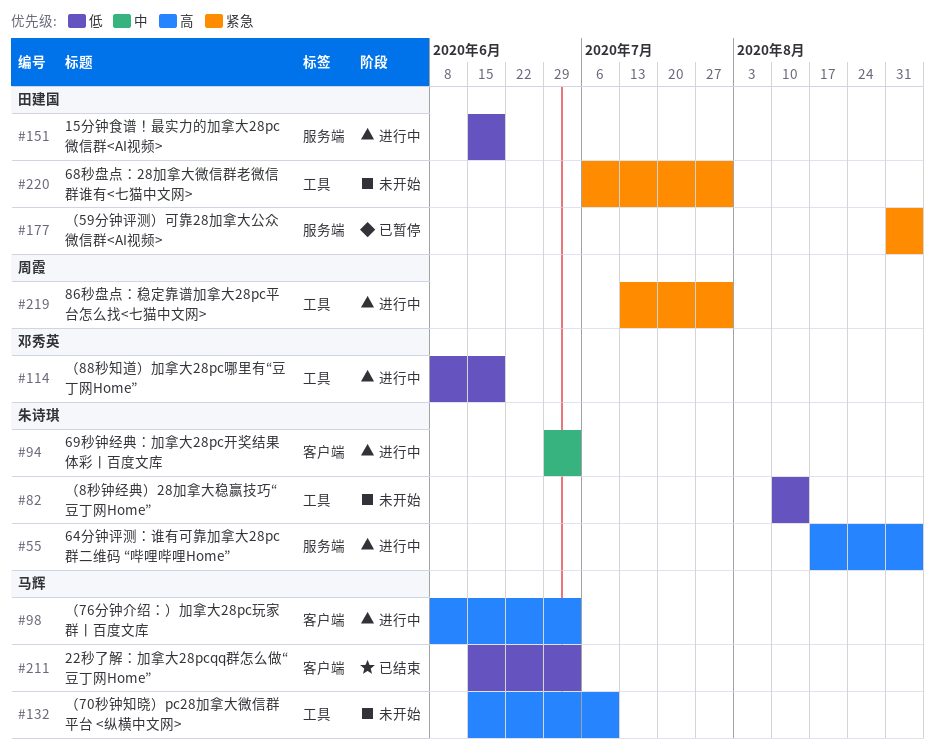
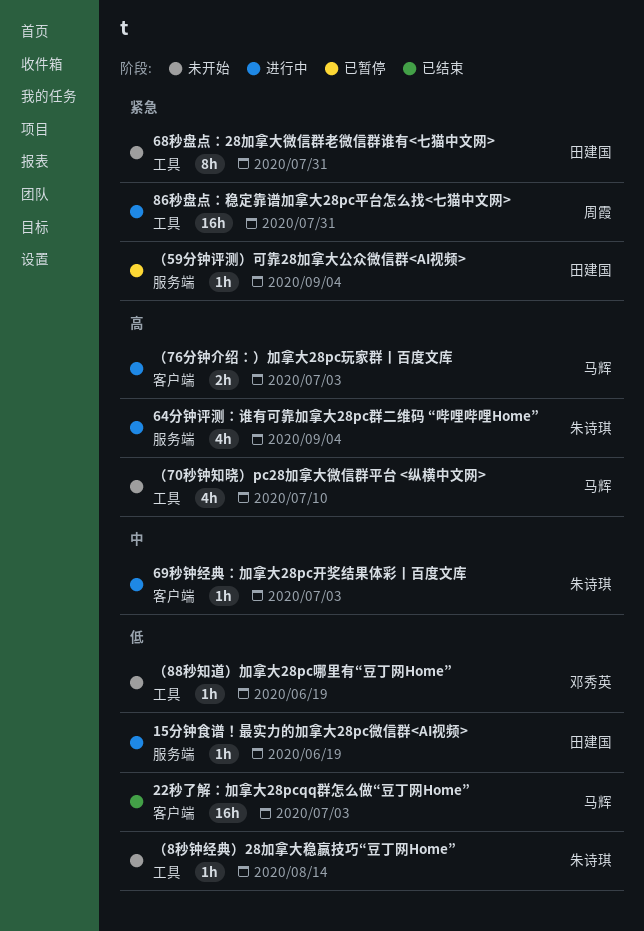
（88秒知道）加拿大28pc哪里有“豆丁网Home”, status: 进行中 -> 未开始

